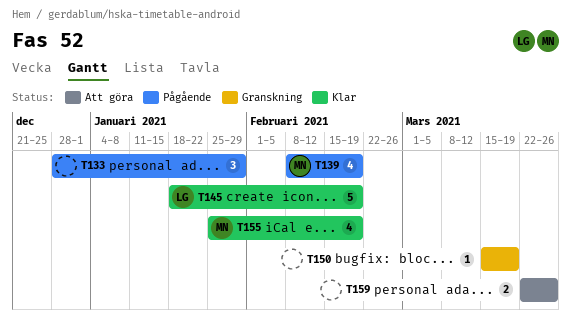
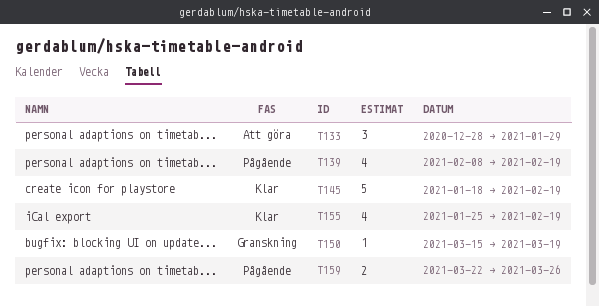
T133, status: Pågående -> Att göra
T159, status: Att göra -> Pågående

